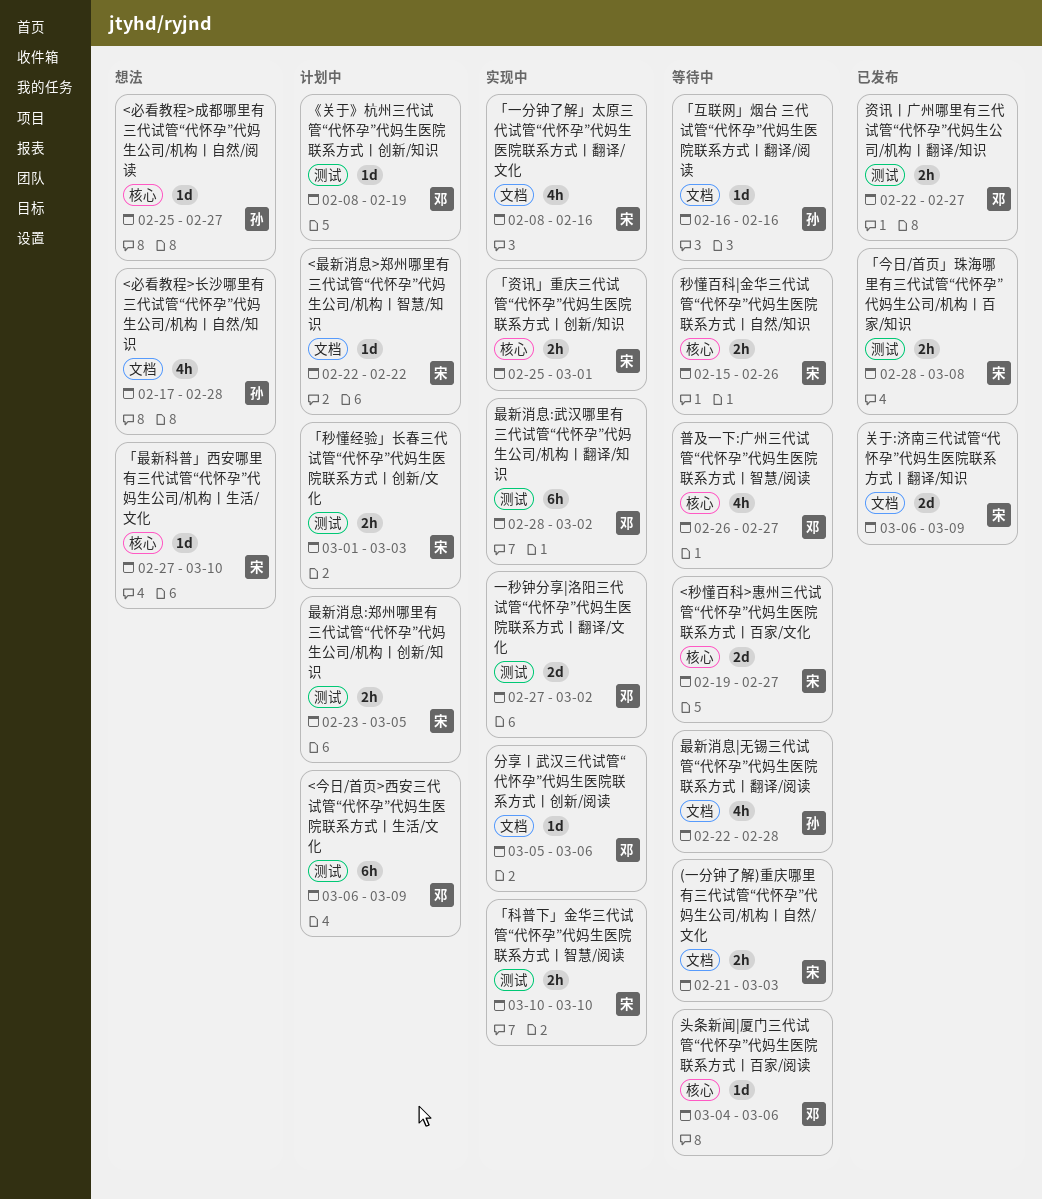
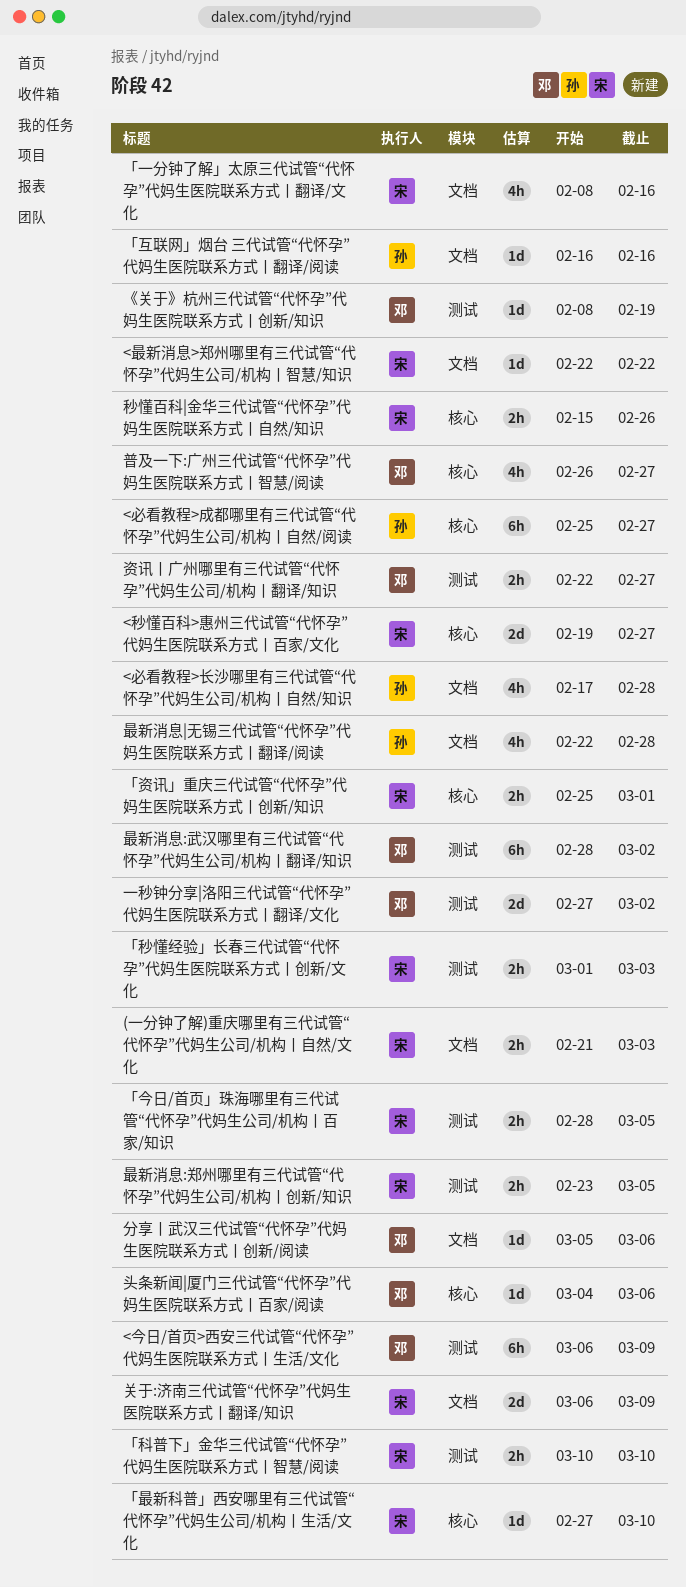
<必看教程>成都哪里有三代试管“代怀孕”代妈生公司/机构丨自然/阅读, estimate: 1d -> 6h
「今日/首页」珠海哪里有三代试管“代怀孕”代妈生公司/机构丨百家/知识, due: Mar 8 -> Mar 5

